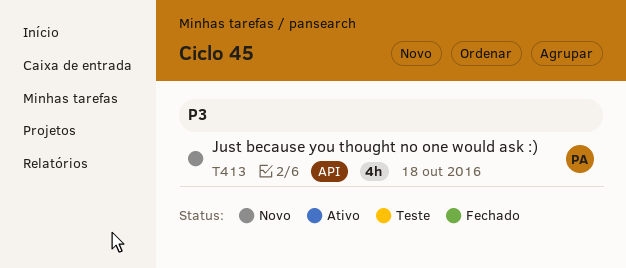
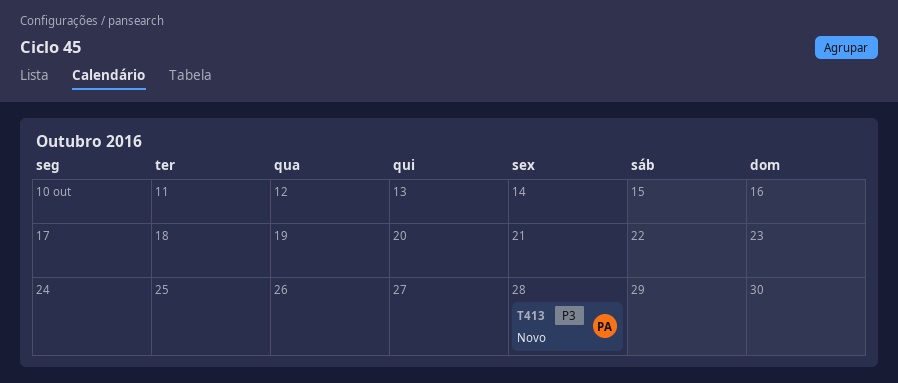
T413, due: Oct 18 -> Oct 28

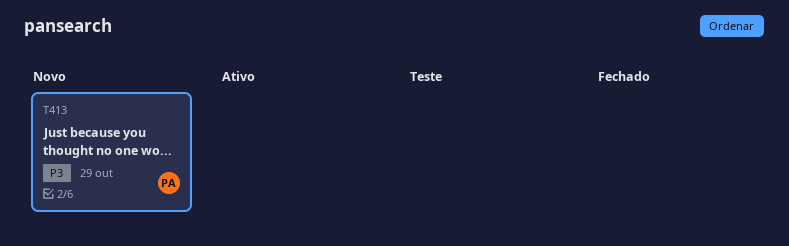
T413, due: Oct 28 -> Oct 29

